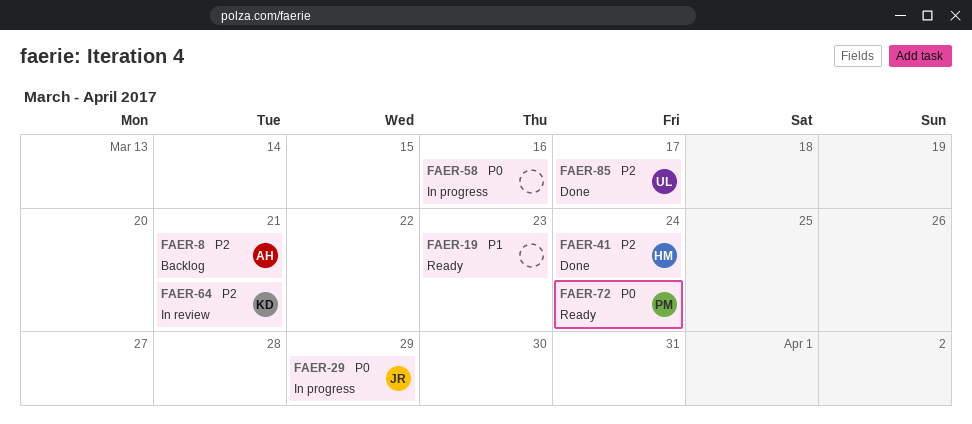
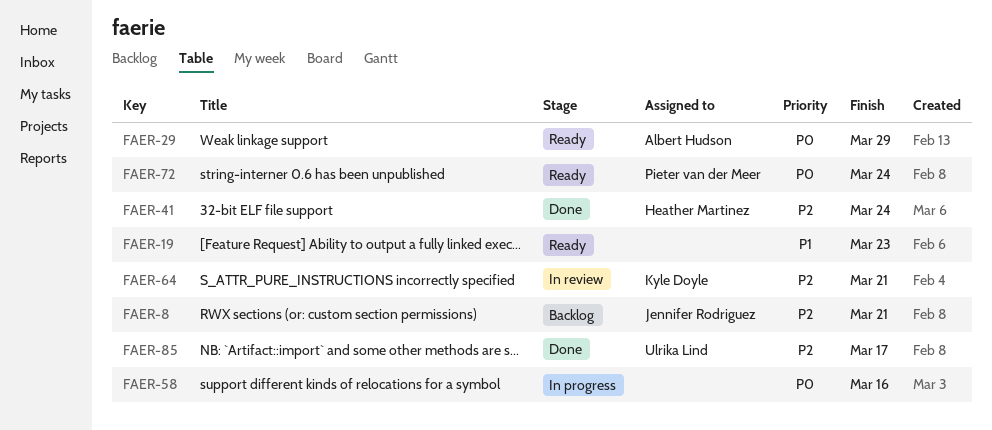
FAER-8, owner: Albert Hudson -> Jennifer Rodriguez
FAER-29, status: In progress -> Ready
FAER-29, owner: Jennifer Rodriguez -> Albert Hudson

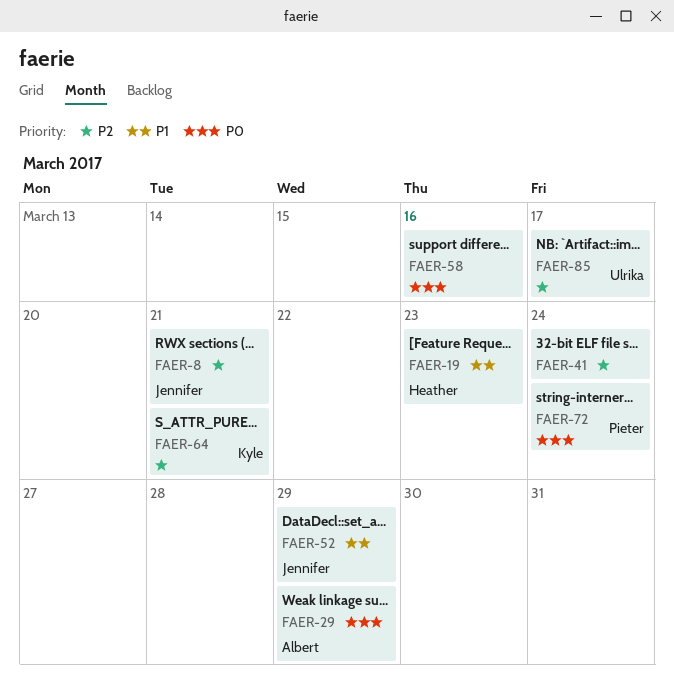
FAER-19, owner: none -> Heather Martinez
FAER-41, owner: Heather Martinez -> none
FAER-52: none -> present

